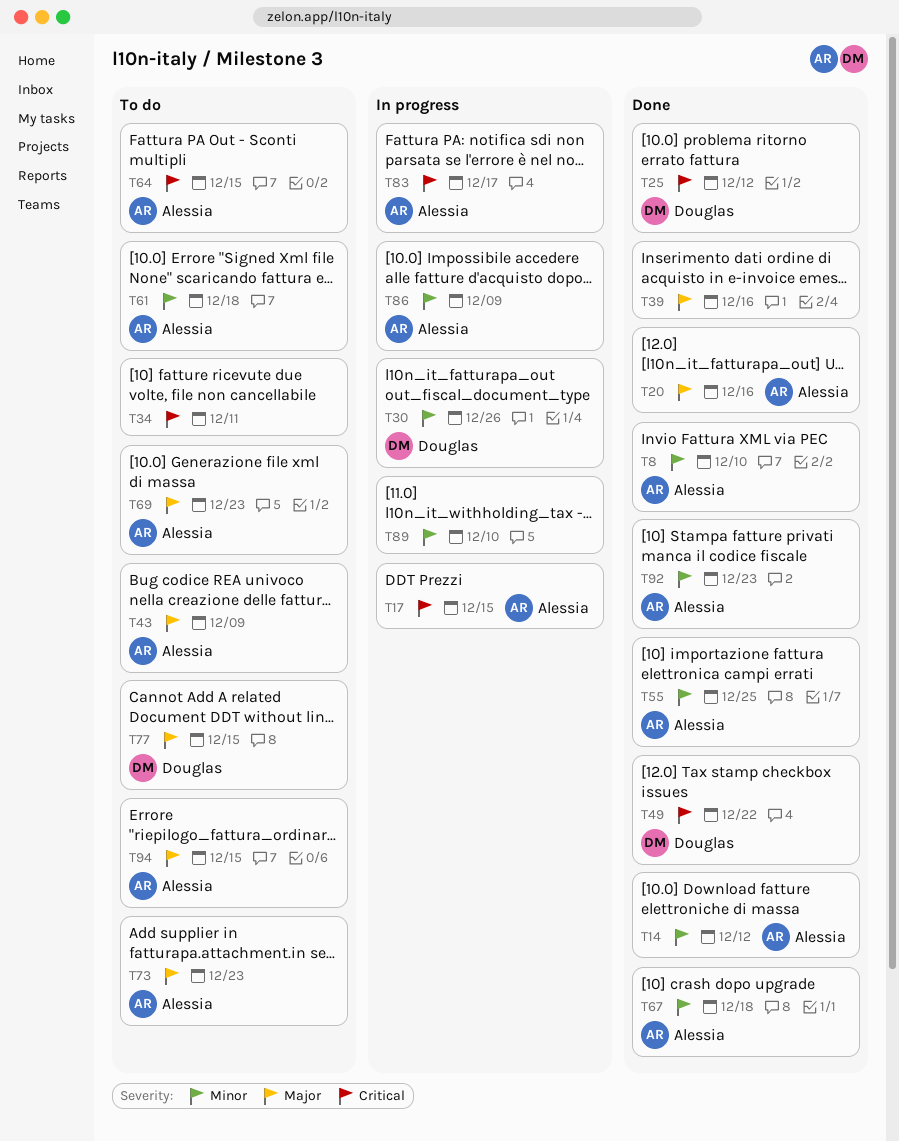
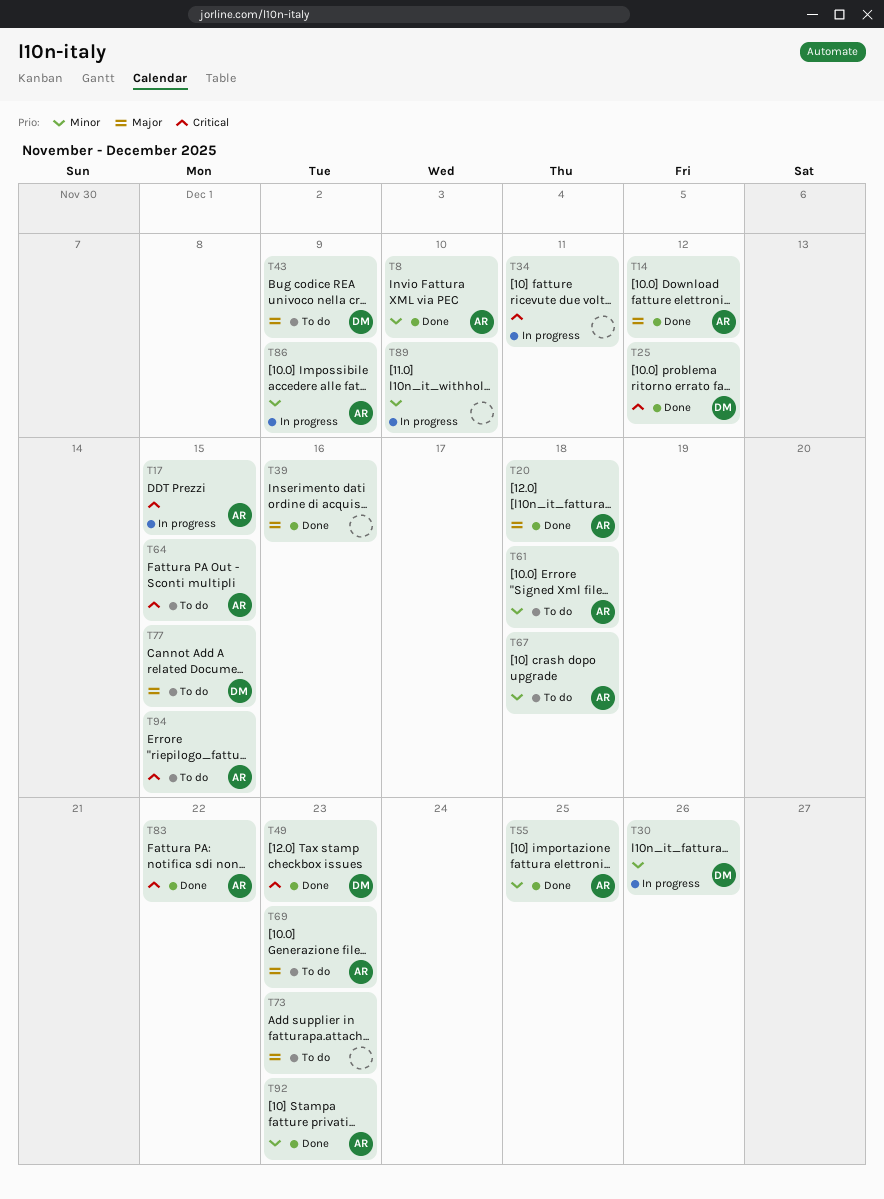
T14, priority: Minor -> Major
T20, due: Dec 16 -> Dec 18
T34, status: To do -> In progress
T43, owner: Alessia -> Douglas
T49, due: Dec 22 -> Dec 23
T67, status: Done -> To do
T73, owner: Alessia -> none
T83, status: In progress -> Done
T83, due: Dec 17 -> Dec 22
T94, priority: Major -> Critical

